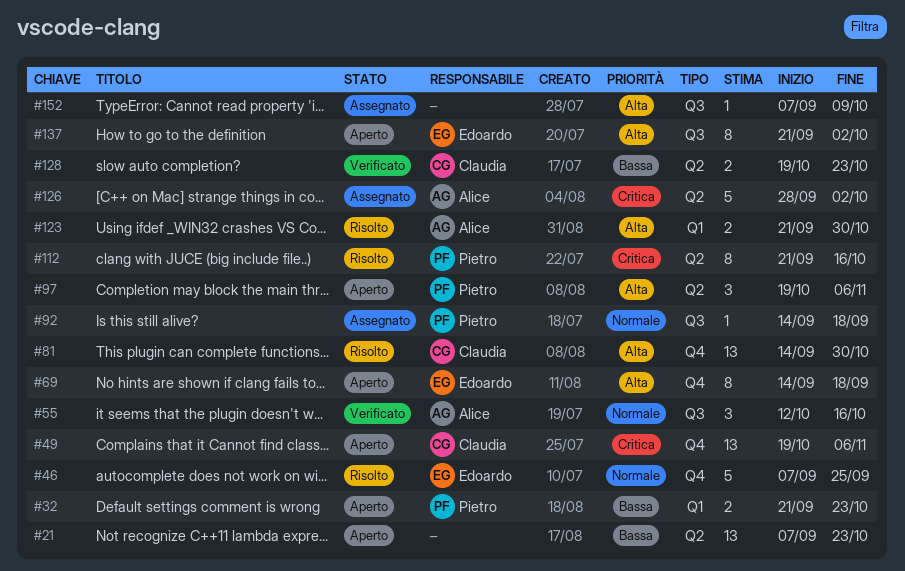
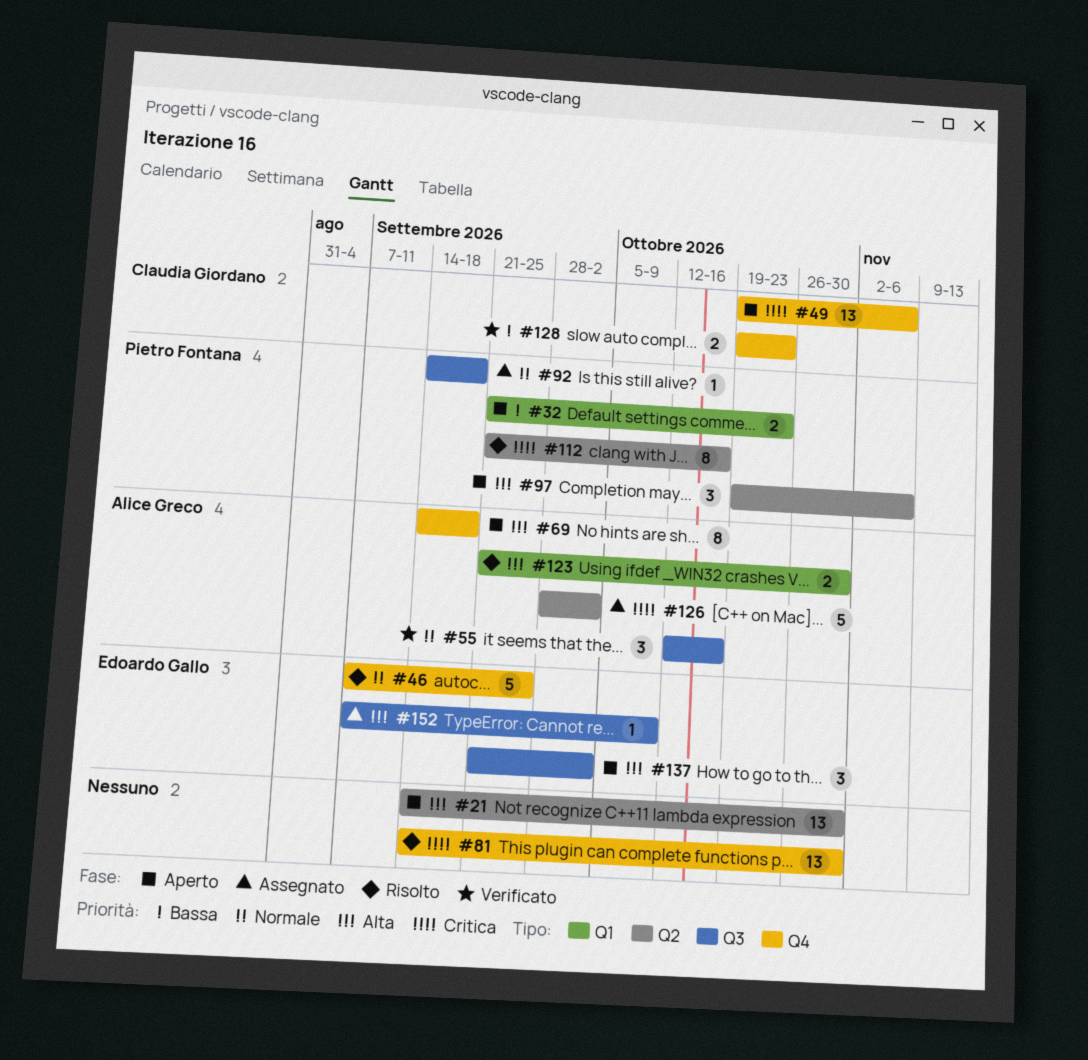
#21, priority: Bassa -> Alta
#21, start: Sep 7 -> Sep 14
#21, due: Oct 23 -> Oct 30
#69, owner: Edoardo Gallo -> Alice Greco
#81, owner: Claudia Giordano -> none
#81, priority: Alta -> Critica
#128, label: Q2 -> Q4
#137, estimate: 8 -> 3
#152, owner: none -> Edoardo Gallo

